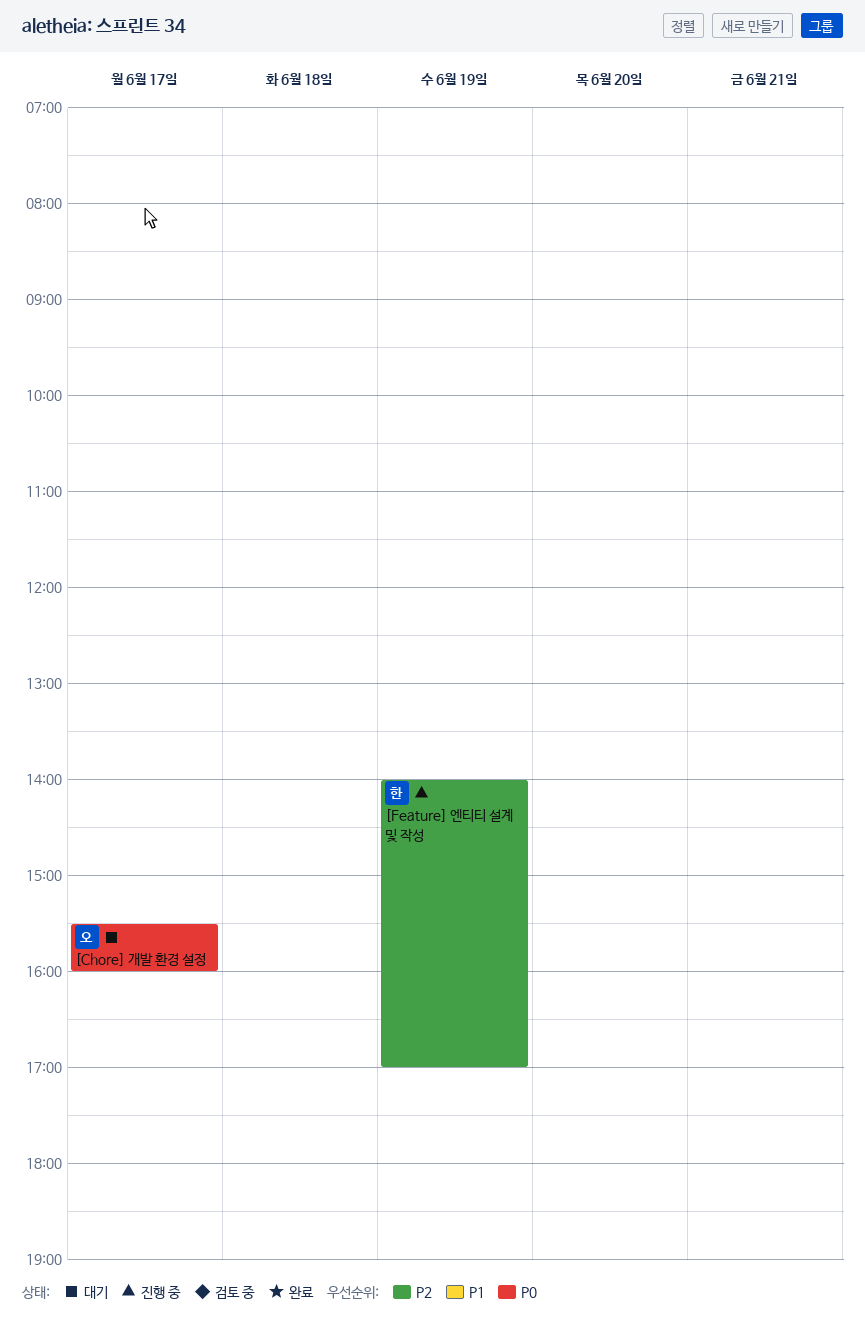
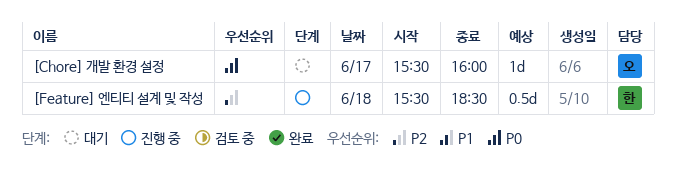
[Feature] 엔티티 설계 및 작성, day: Jun 19 -> Jun 18
[Feature] 엔티티 설계 및 작성, begins: 14:00 -> 15:30
[Feature] 엔티티 설계 및 작성, ends: 17:00 -> 18:30

